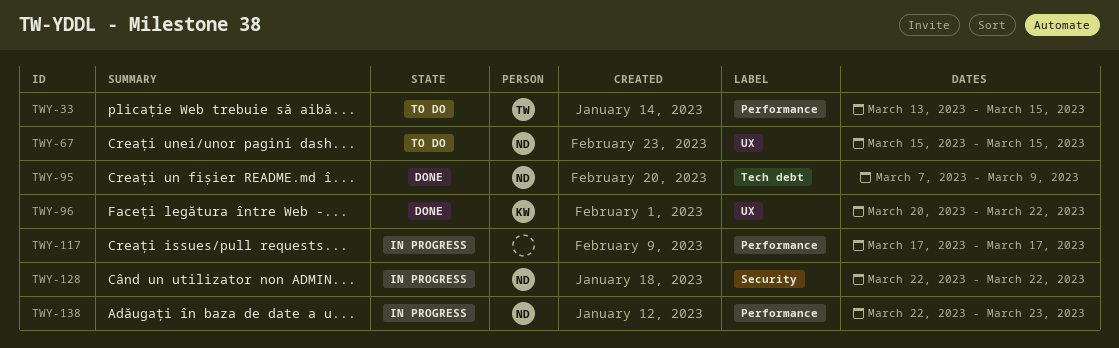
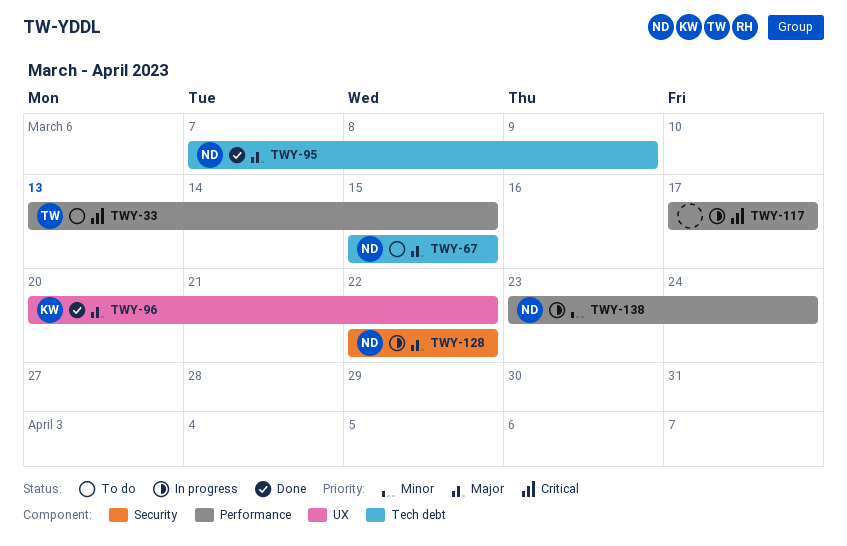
TWY-67, label: UX -> Tech debt
TWY-138, start: Mar 22 -> Mar 23
TWY-138, due: Mar 23 -> Mar 24

